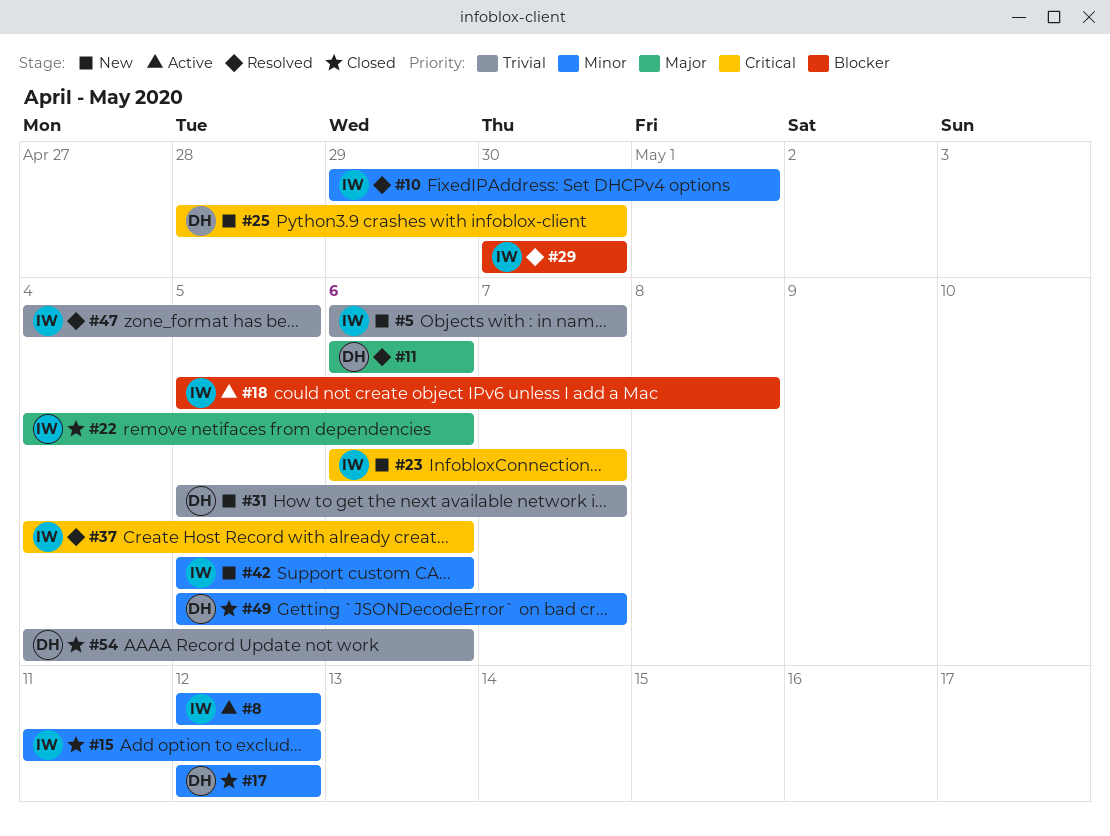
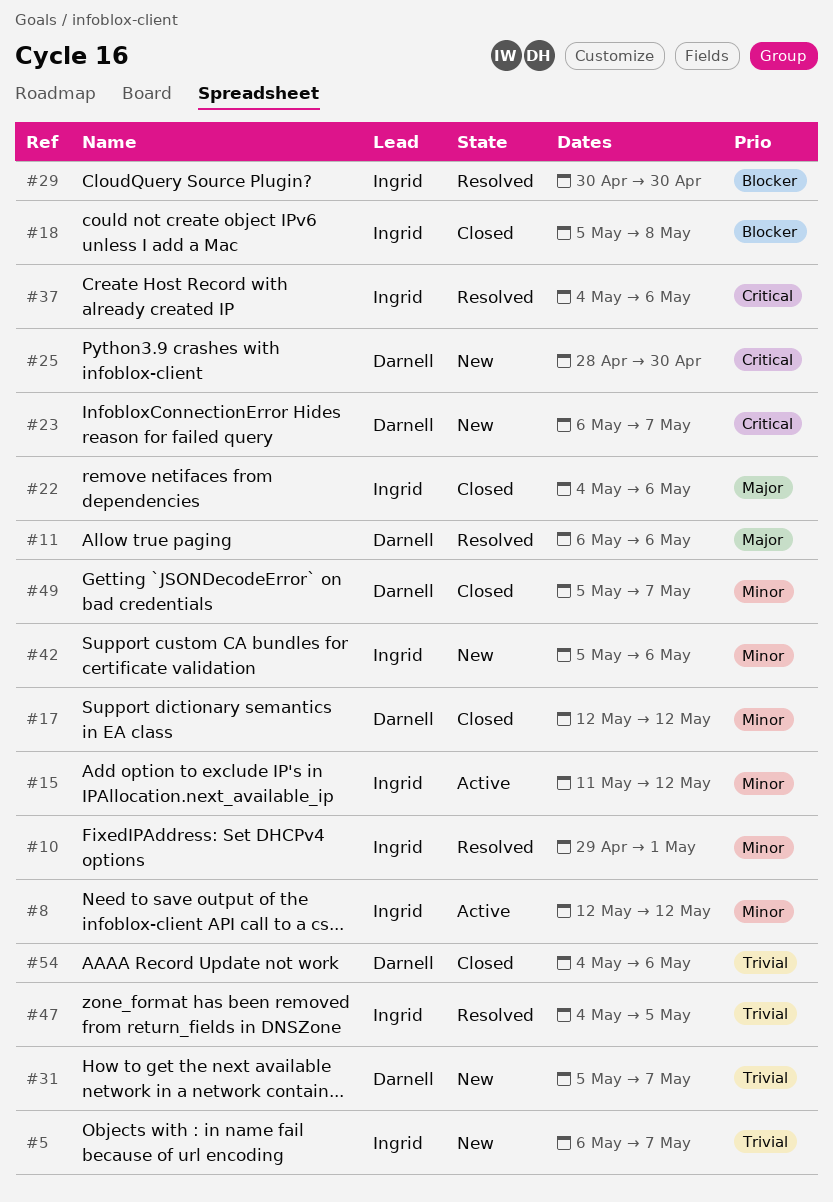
#15, status: Closed -> Active
#18, status: Active -> Closed
#23, owner: Ingrid -> Darnell

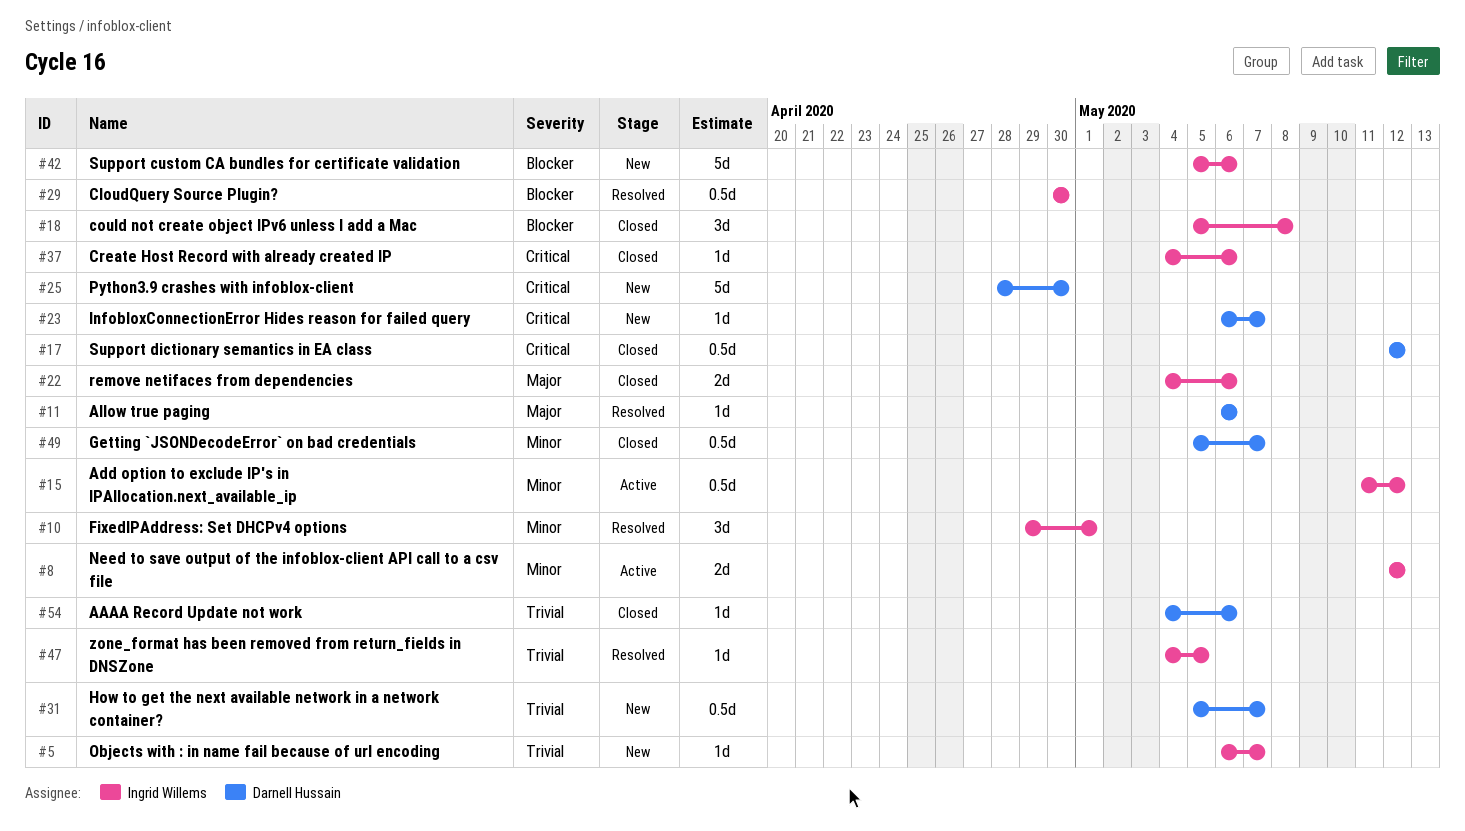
#17, priority: Minor -> Critical
#37, status: Resolved -> Closed
#42, priority: Minor -> Blocker

